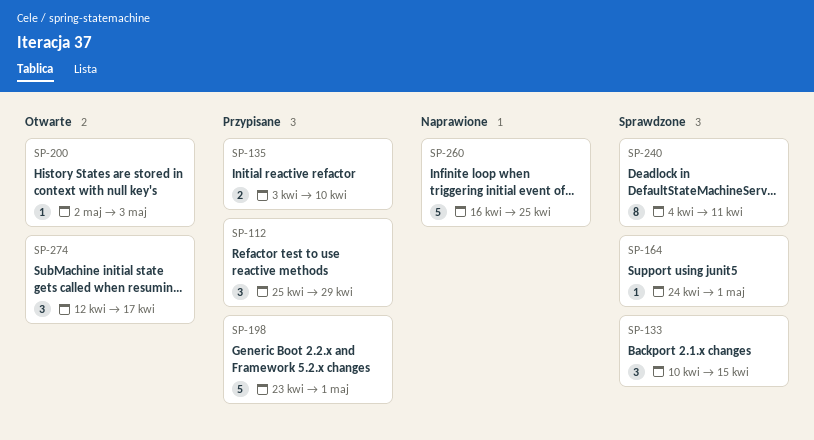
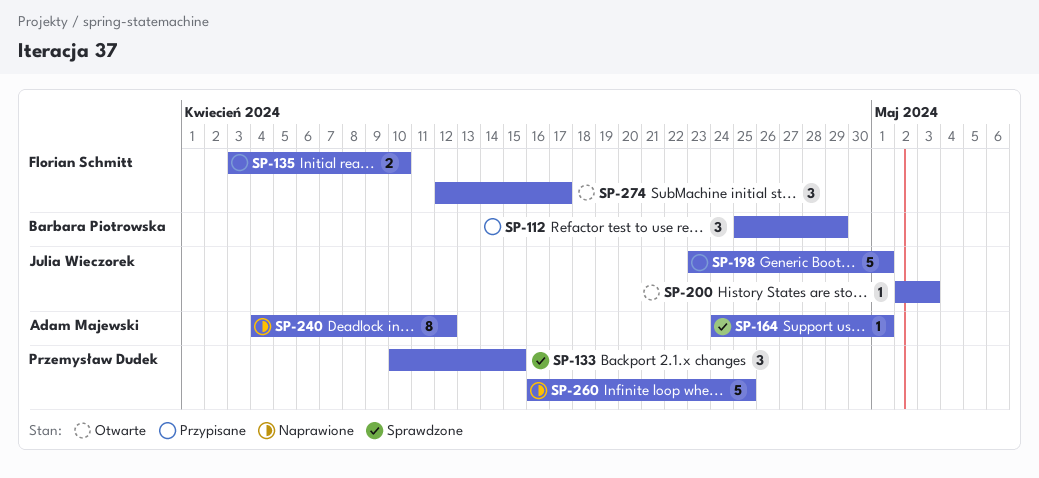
SP-240, status: Sprawdzone -> Naprawione
SP-240, due: Apr 11 -> Apr 12

